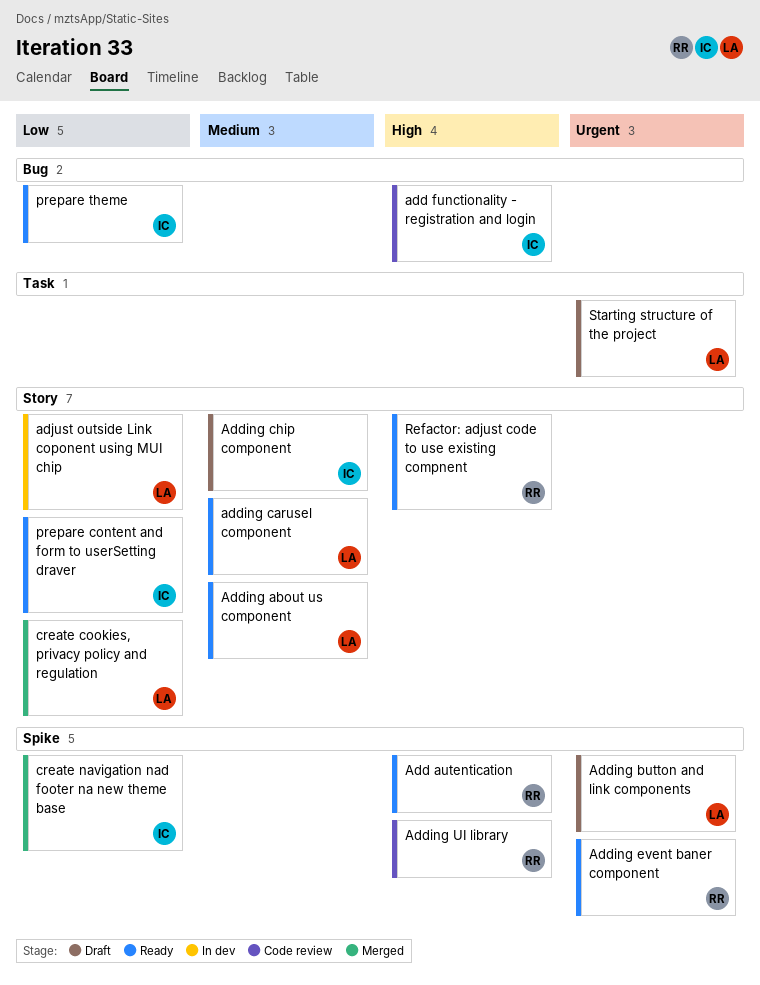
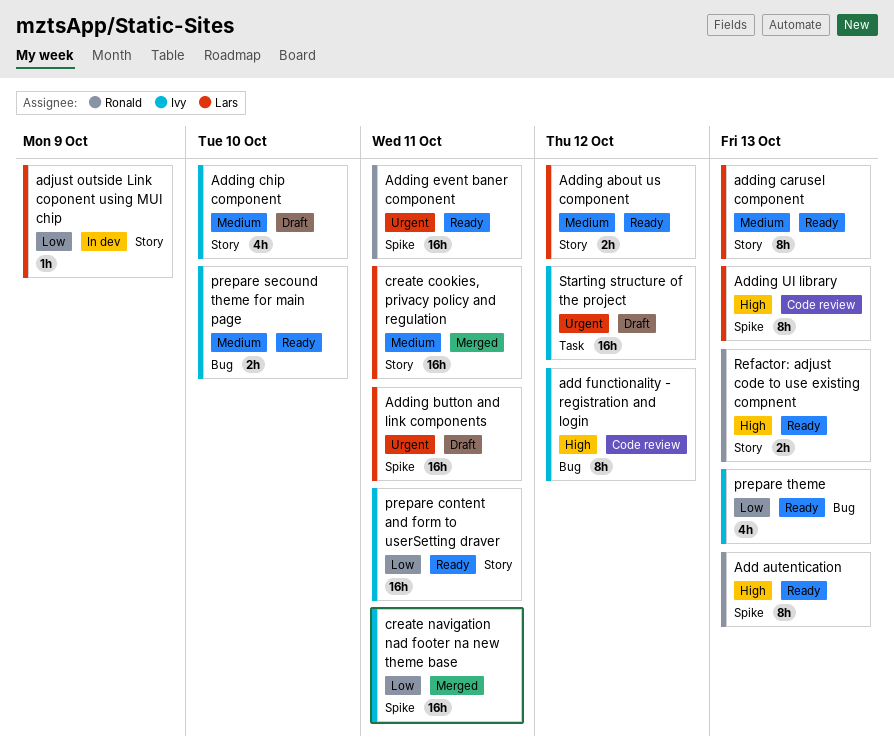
Adding UI library, owner: Ronald -> Lars
create cookies, privacy policy and regulation, priority: Low -> Medium
prepare secound theme for main page: none -> present
Starting structure of the project, owner: Lars -> Ivy

